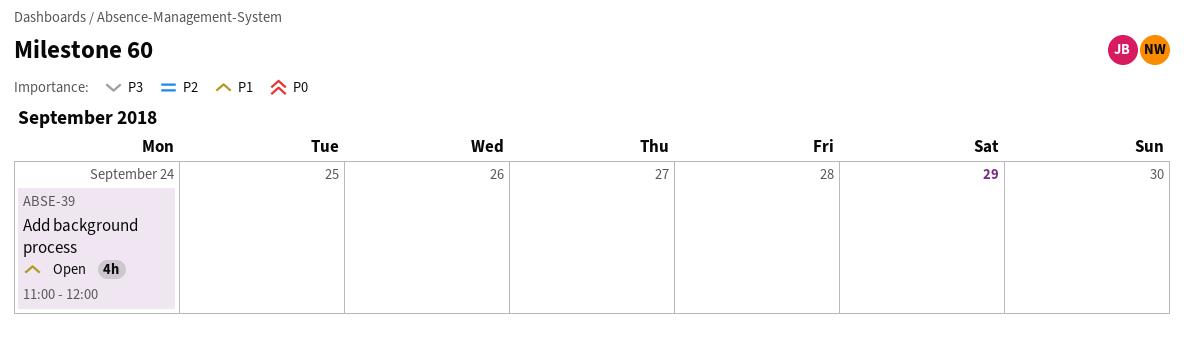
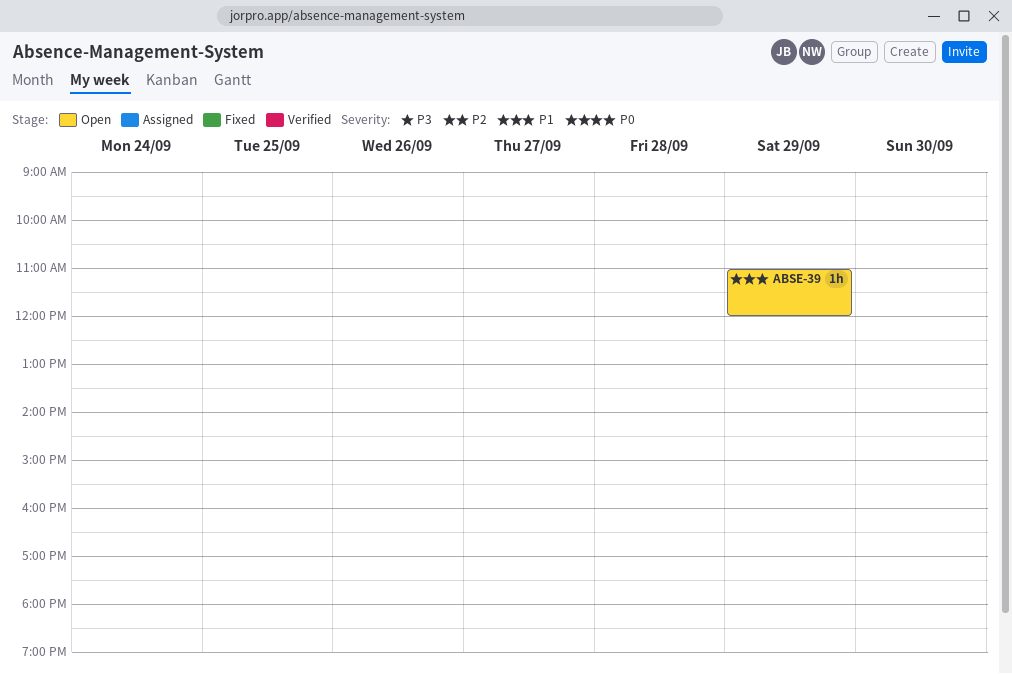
ABSE-39, estimate: 4h -> 1h
ABSE-39, day: Sep 24 -> Sep 29

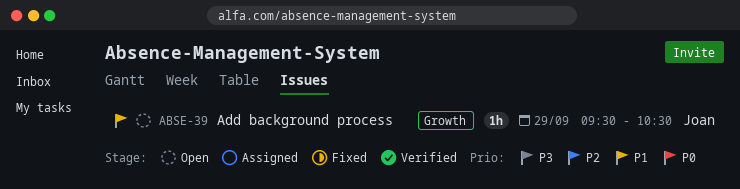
ABSE-39, begins: 11:00 -> 09:30
ABSE-39, ends: 12:00 -> 10:30

